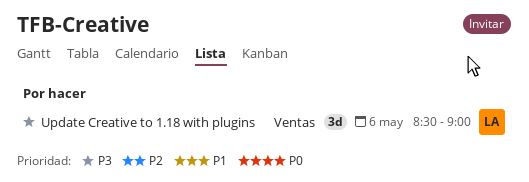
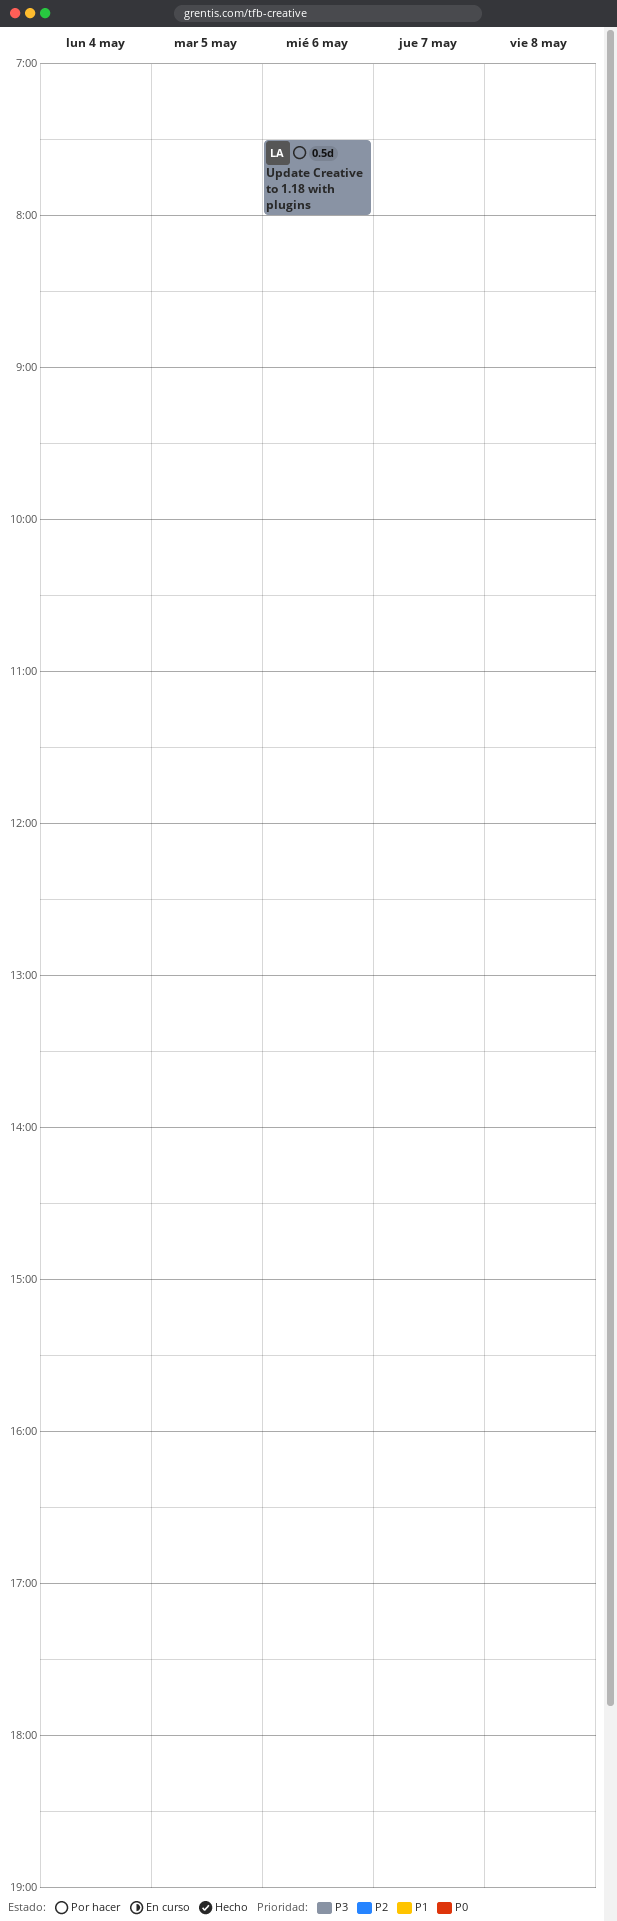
Update Creative to 1.18 with plugins, estimate: 3d -> 0.5d
Update Creative to 1.18 with plugins, begins: 08:30 -> 07:30
Update Creative to 1.18 with plugins, ends: 09:00 -> 08:00

